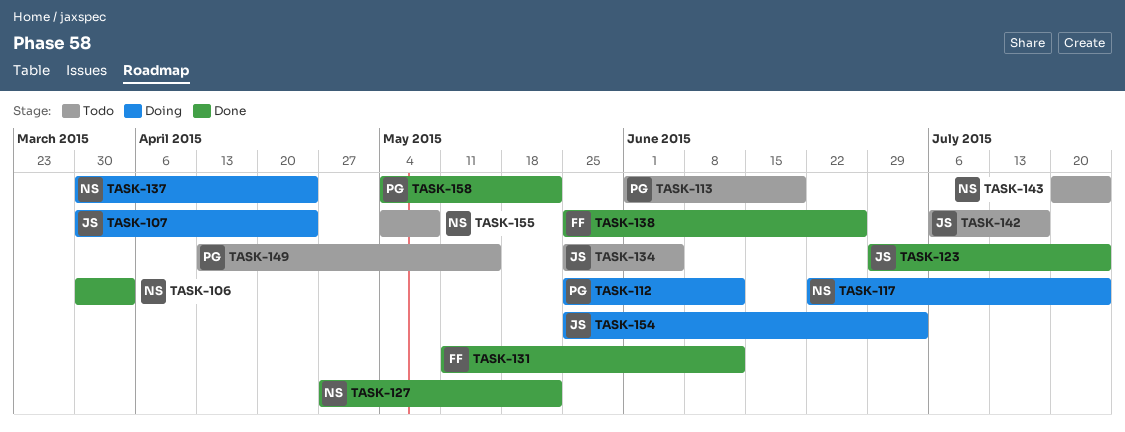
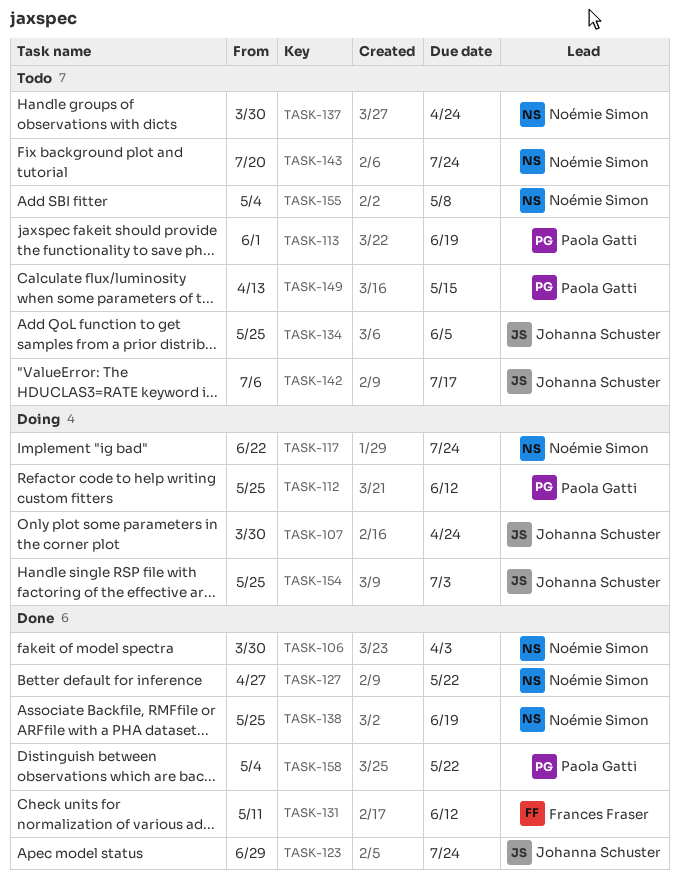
TASK-137, status: Doing -> Todo
TASK-138, owner: Frances Fraser -> Noémie Simon
TASK-138, due: Jun 26 -> Jun 19

